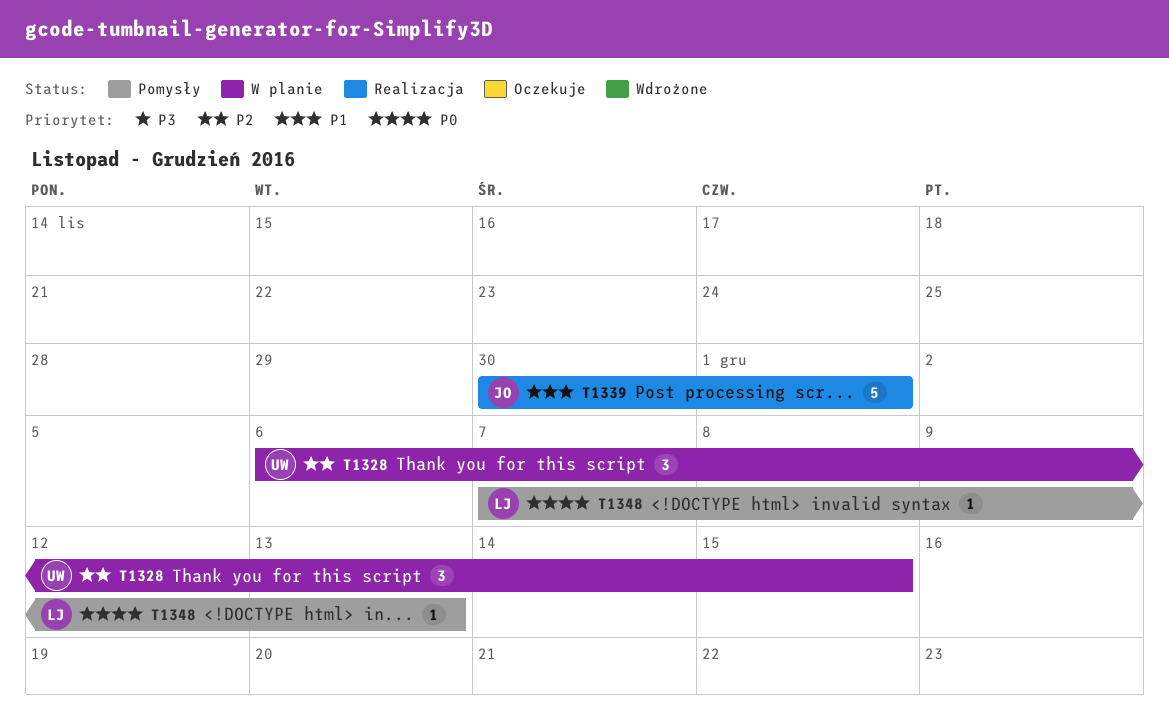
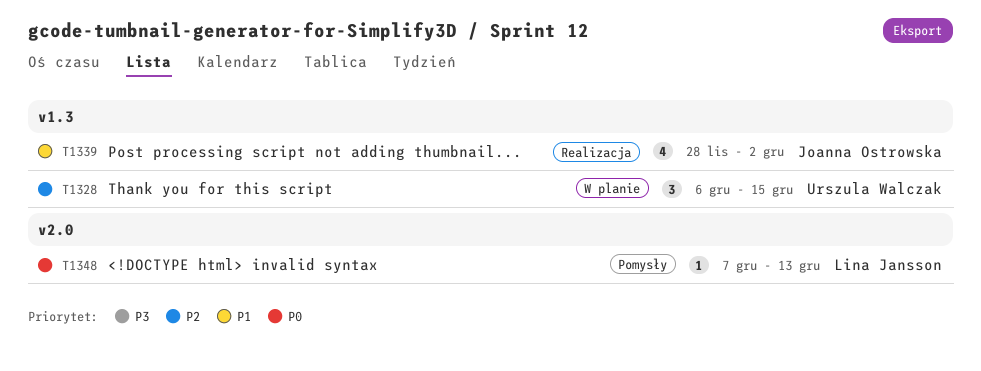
T1339, estimate: 5 -> 4
T1339, start: Nov 30 -> Nov 28
T1339, due: Dec 1 -> Dec 2

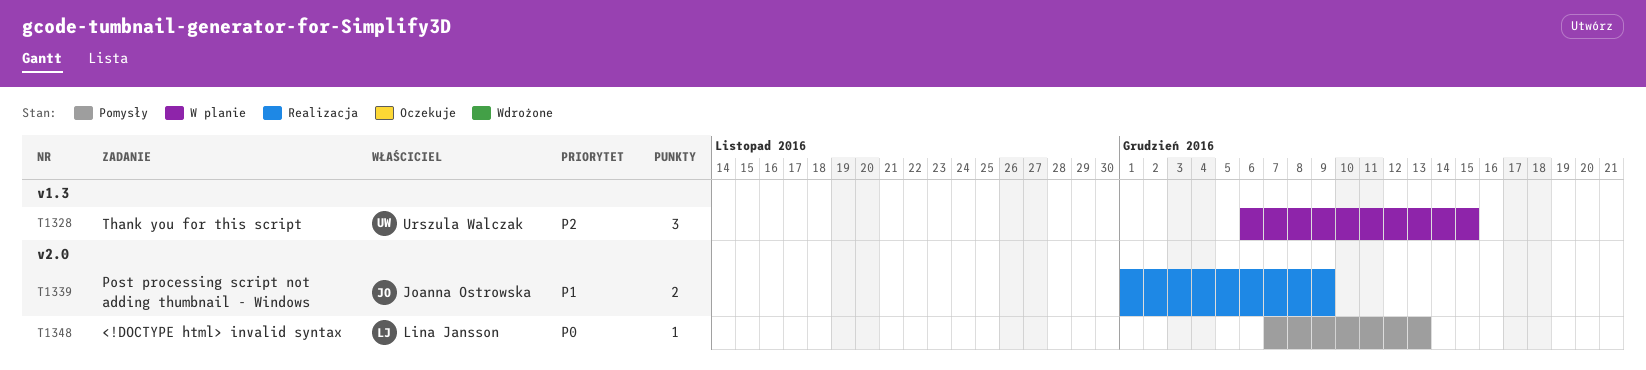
T1339, label: v1.3 -> v2.0
T1339, estimate: 4 -> 2
T1339, start: Nov 28 -> Dec 1
T1339, due: Dec 2 -> Dec 9

